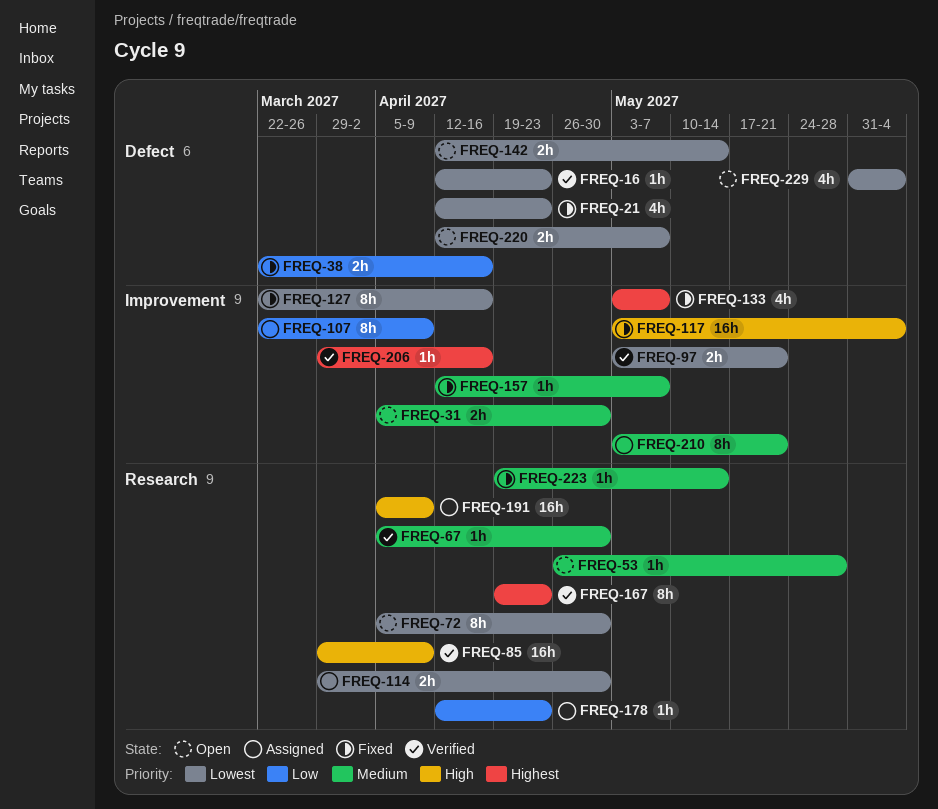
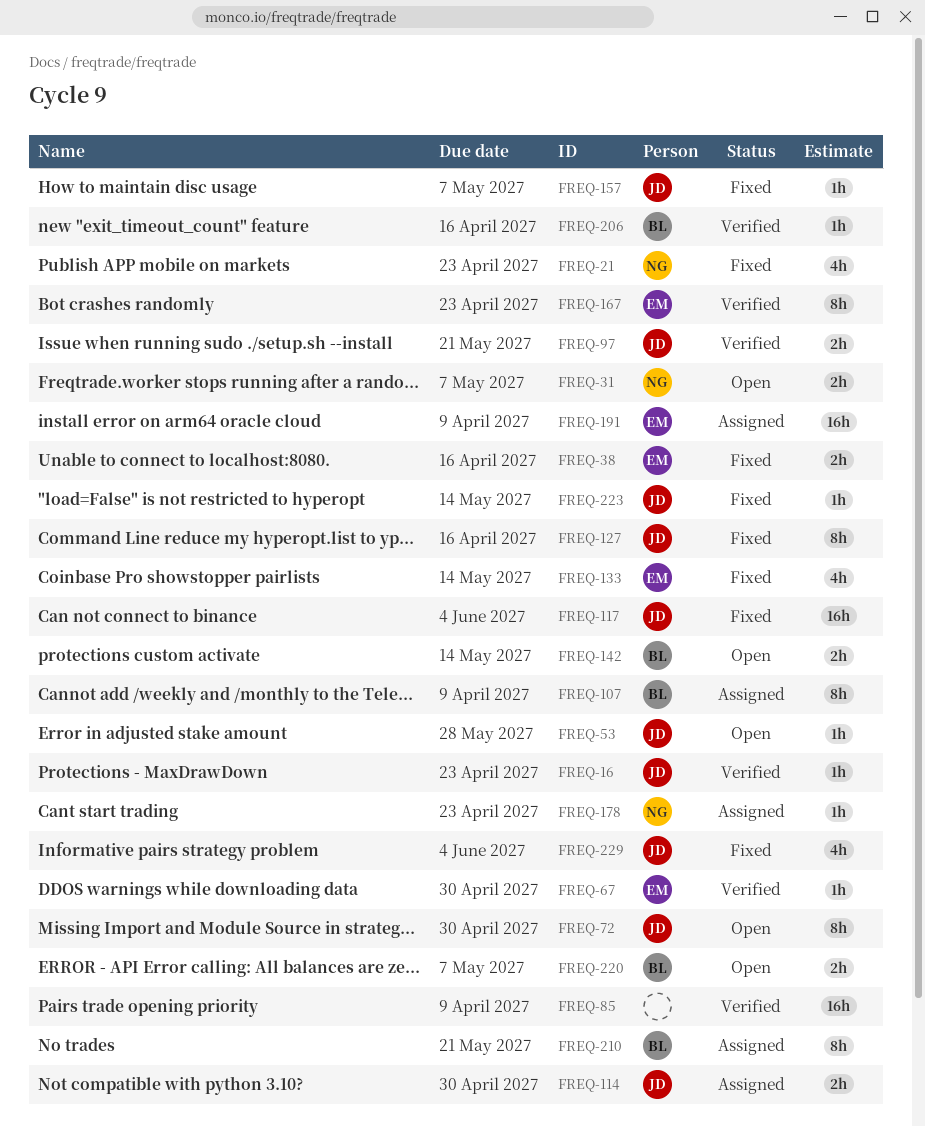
FREQ-31, due: Apr 30 -> May 7
FREQ-133, due: May 7 -> May 14
FREQ-229, status: Open -> Fixed

